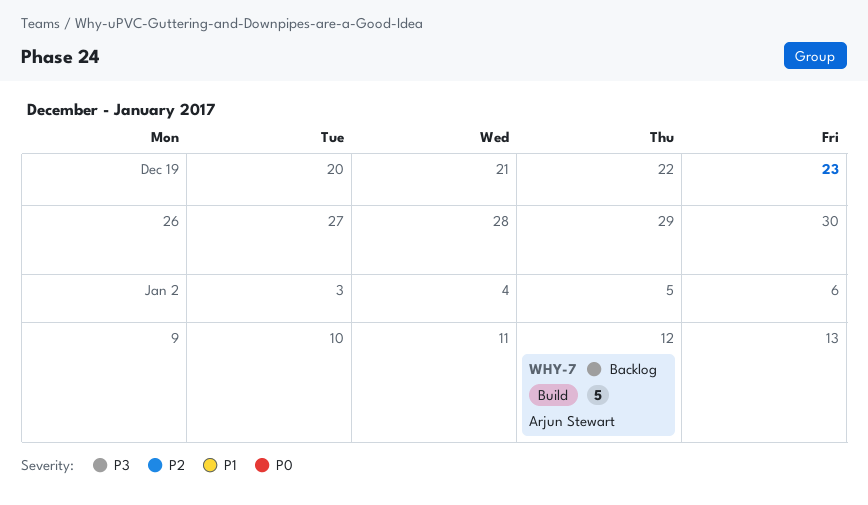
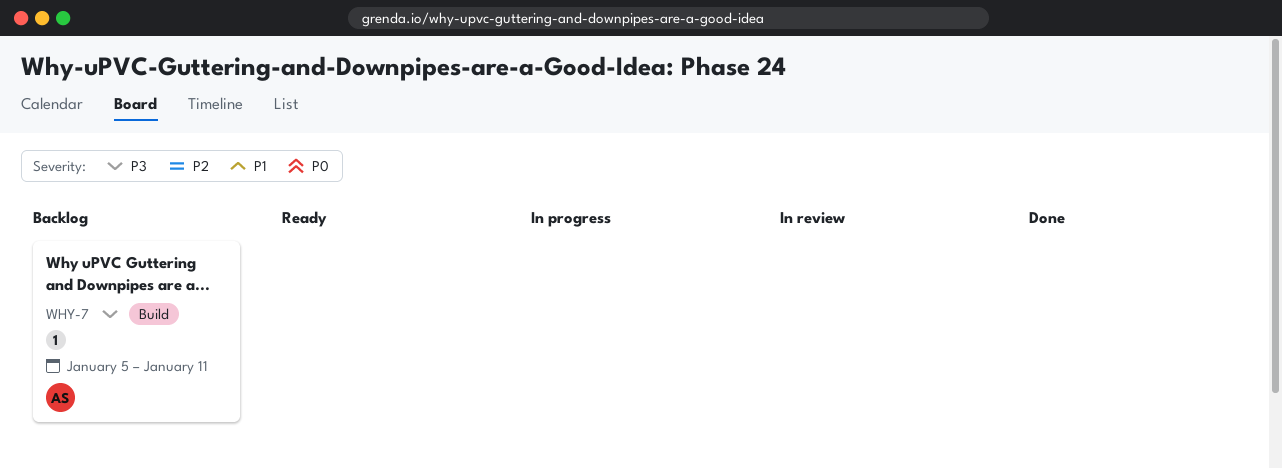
WHY-7, estimate: 5 -> 1
WHY-7, due: Jan 12 -> Jan 11

